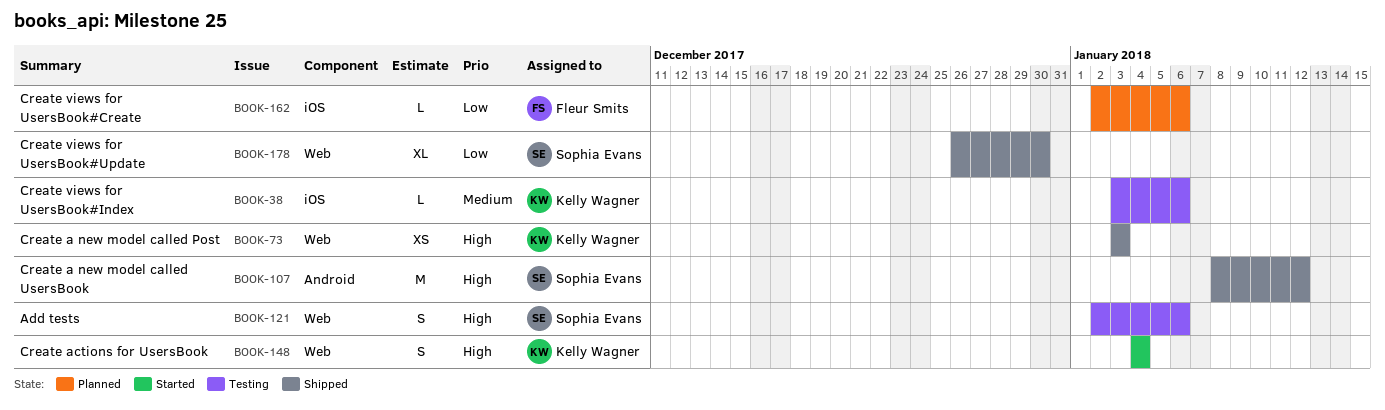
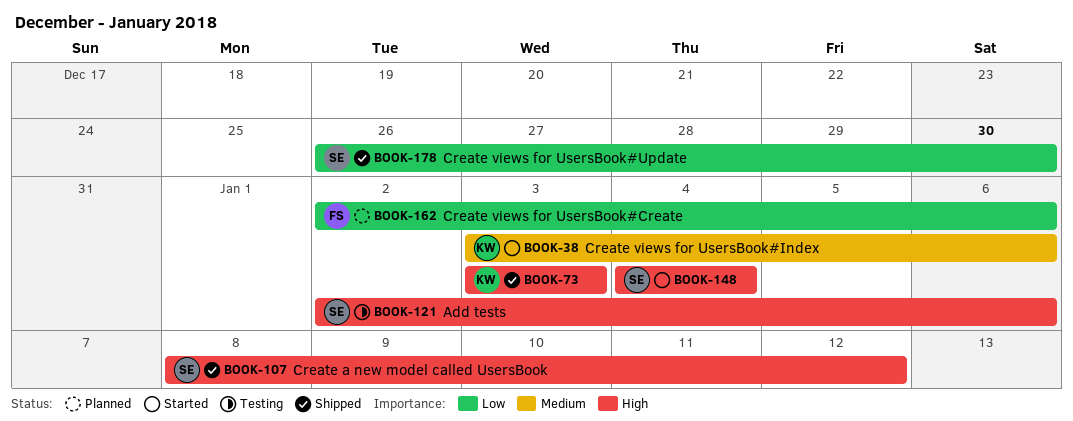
BOOK-38, status: Testing -> Started
BOOK-148, owner: Kelly Wagner -> Sophia Evans

